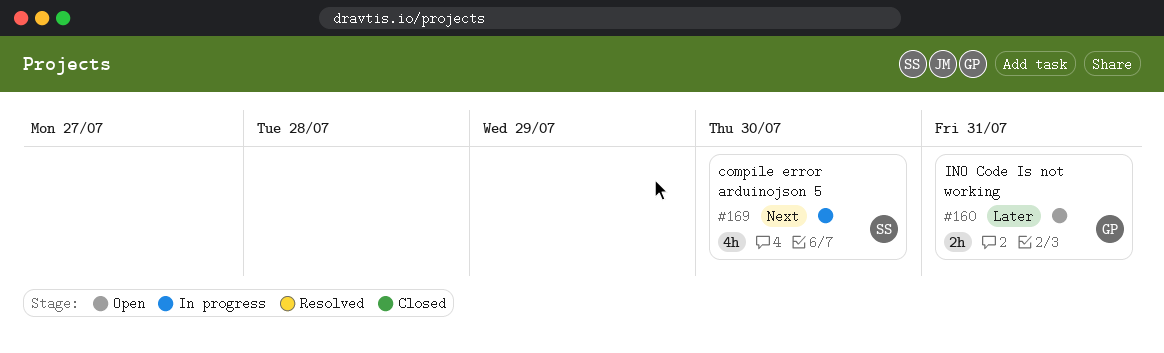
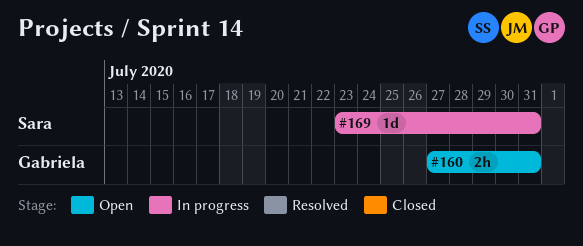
#169, estimate: 4h -> 1d
#169, due: Jul 30 -> Jul 31

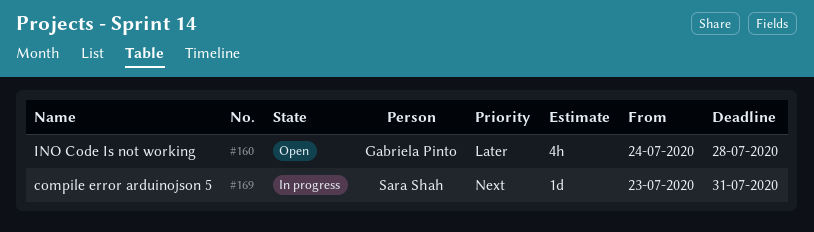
#160, estimate: 2h -> 4h
#160, start: Jul 27 -> Jul 24
#160, due: Jul 31 -> Jul 28

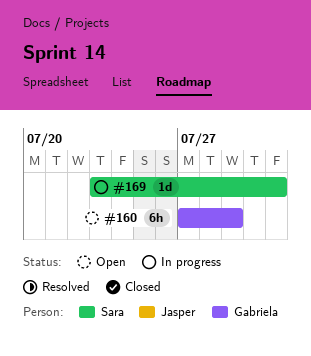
#160, estimate: 4h -> 6h
#160, start: Jul 24 -> Jul 27
#160, due: Jul 28 -> Jul 29

